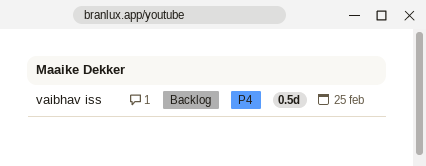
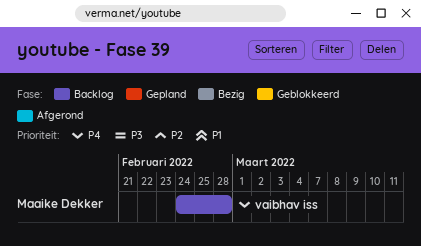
vaibhav iss, due: Feb 25 -> Feb 28

